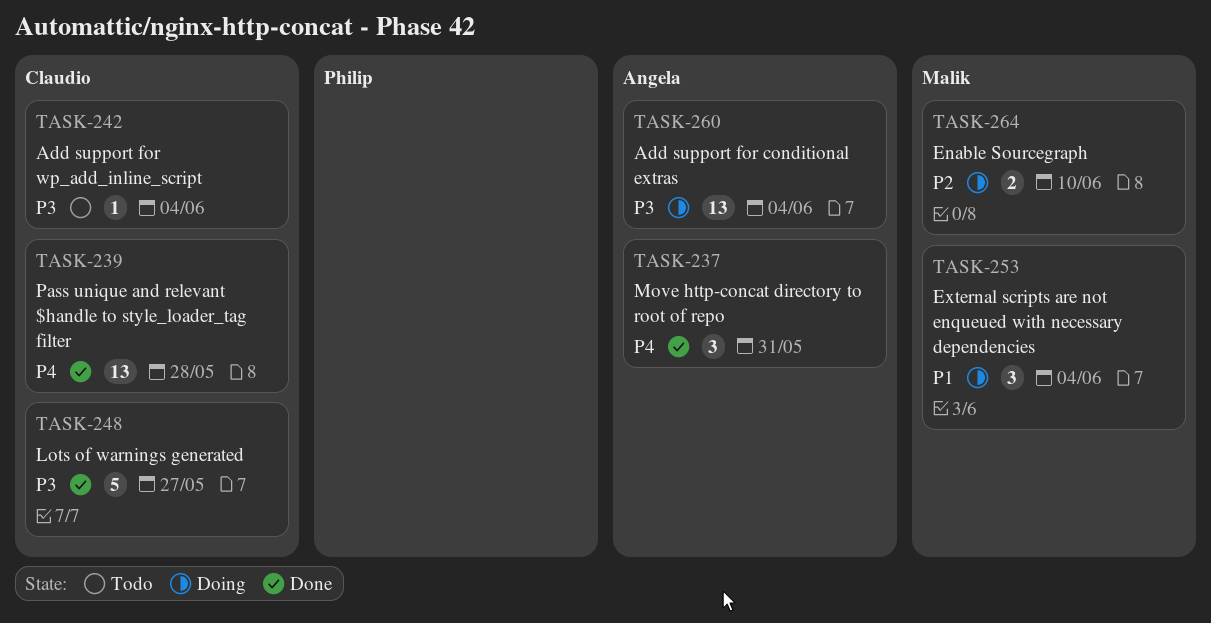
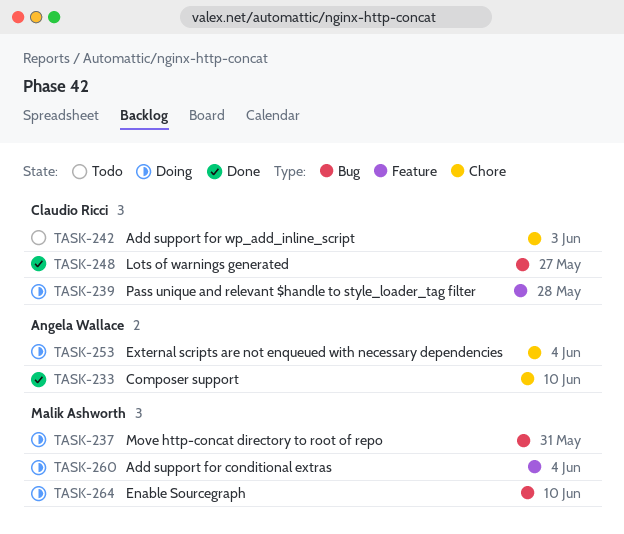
TASK-233: none -> present
TASK-237, status: Done -> Doing
TASK-237, owner: Angela Wallace -> Malik Ashworth
TASK-239, status: Done -> Doing
TASK-242, due: Jun 4 -> Jun 3
TASK-253, owner: Malik Ashworth -> Angela Wallace
TASK-260, owner: Angela Wallace -> Malik Ashworth

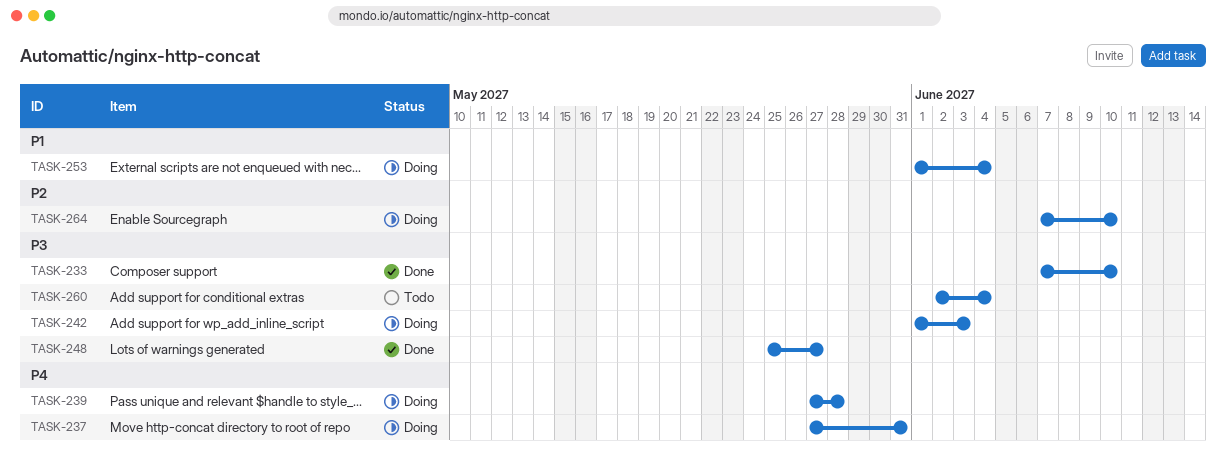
TASK-242, status: Todo -> Doing
TASK-260, status: Doing -> Todo

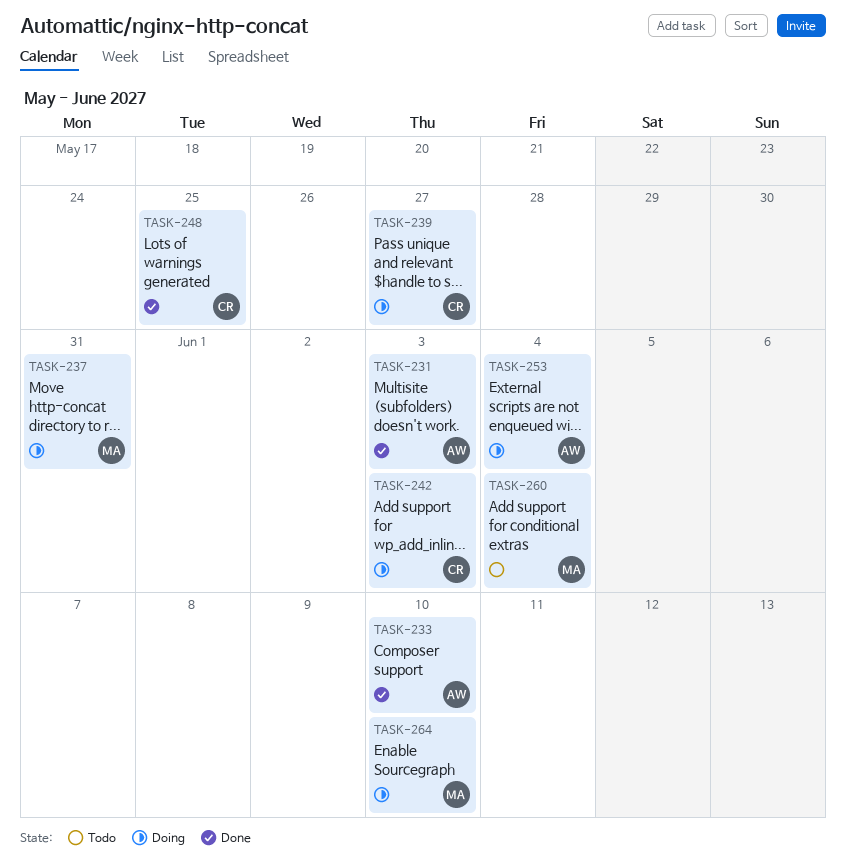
TASK-231: none -> present
TASK-239, due: May 28 -> May 27
TASK-248, due: May 27 -> May 25

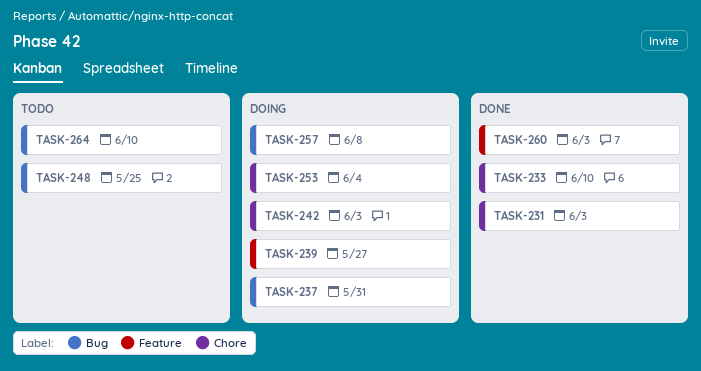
TASK-248, status: Done -> Todo
TASK-257: none -> present
TASK-260, status: Todo -> Done
TASK-260, due: Jun 4 -> Jun 3
TASK-264, status: Doing -> Todo

